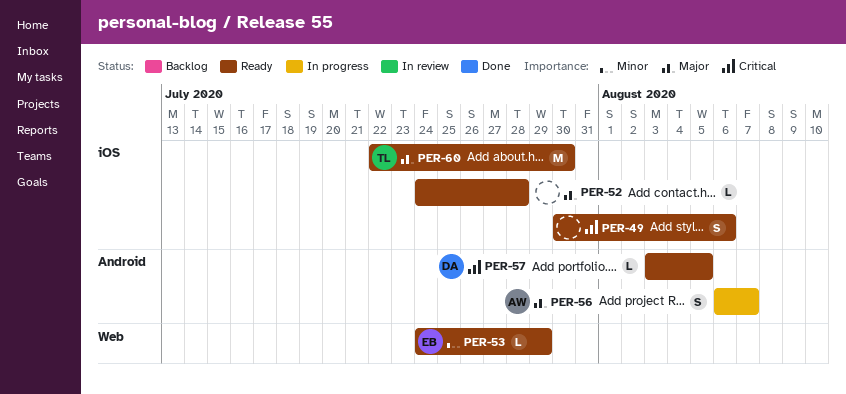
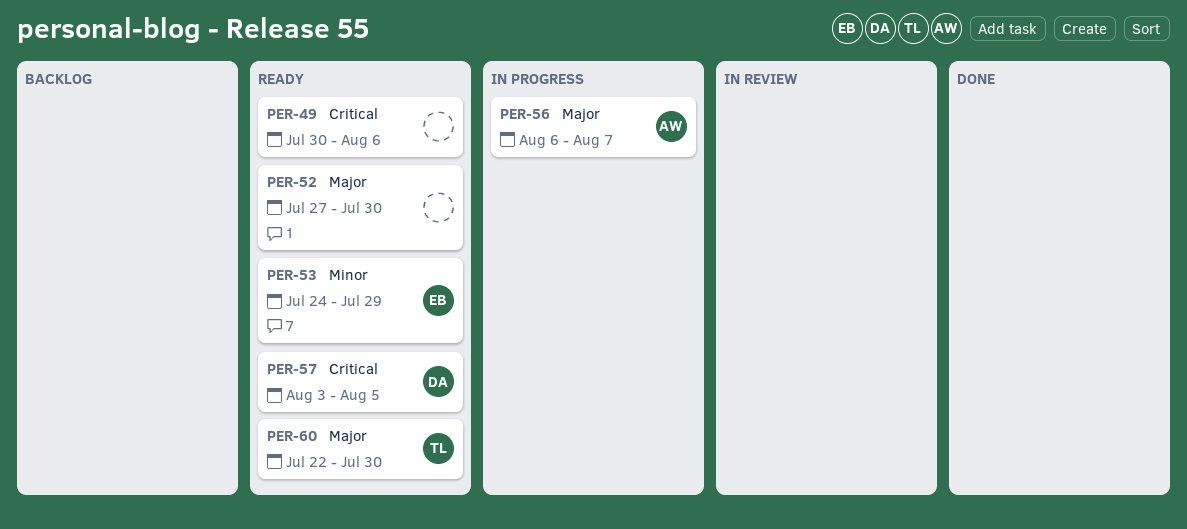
PER-52, start: Jul 24 -> Jul 27
PER-52, due: Jul 28 -> Jul 30

